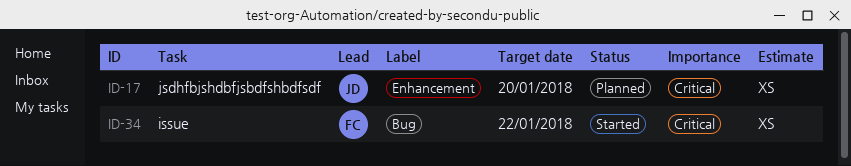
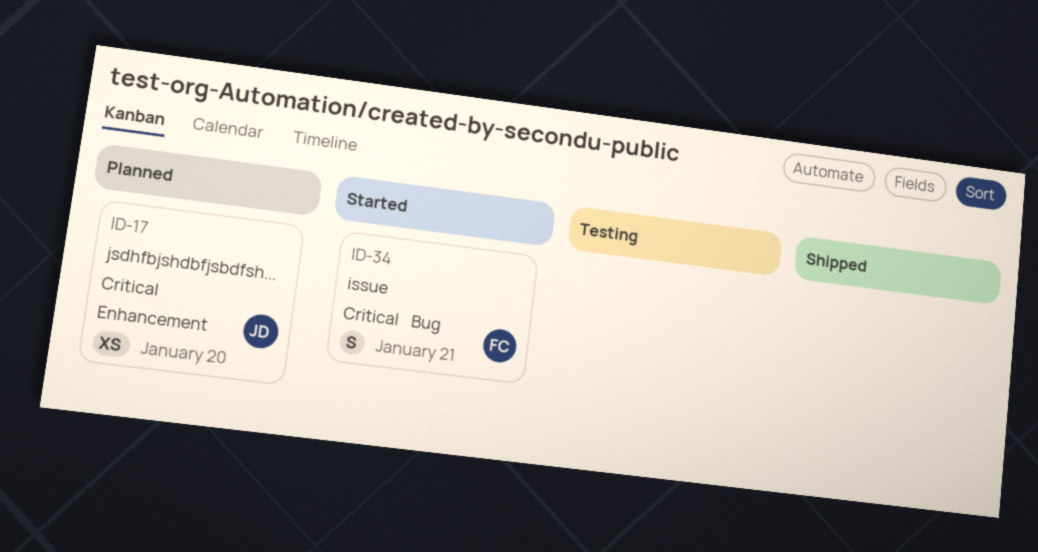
ID-34, estimate: XS -> S
ID-34, due: Jan 22 -> Jan 21

